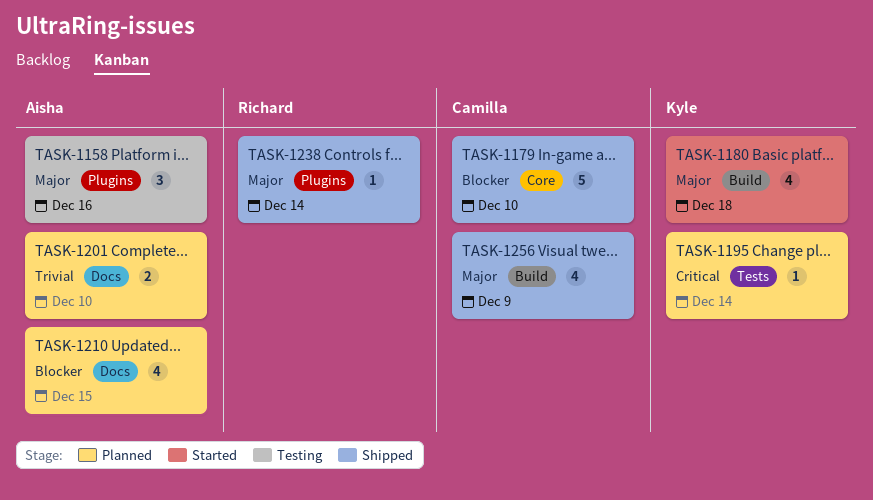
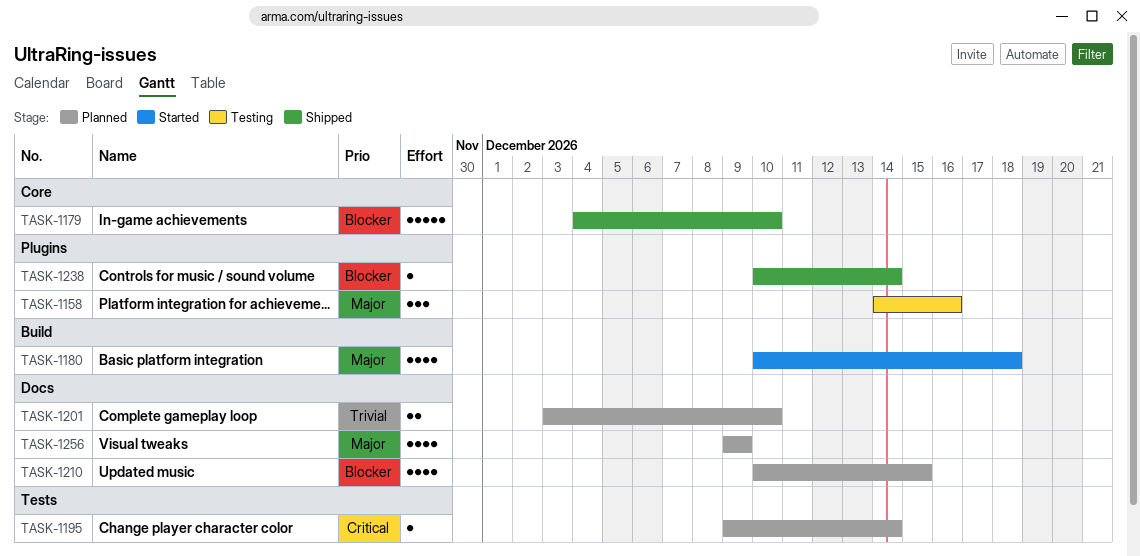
TASK-1238, priority: Major -> Blocker
TASK-1256, status: Shipped -> Planned
TASK-1256, label: Build -> Docs

